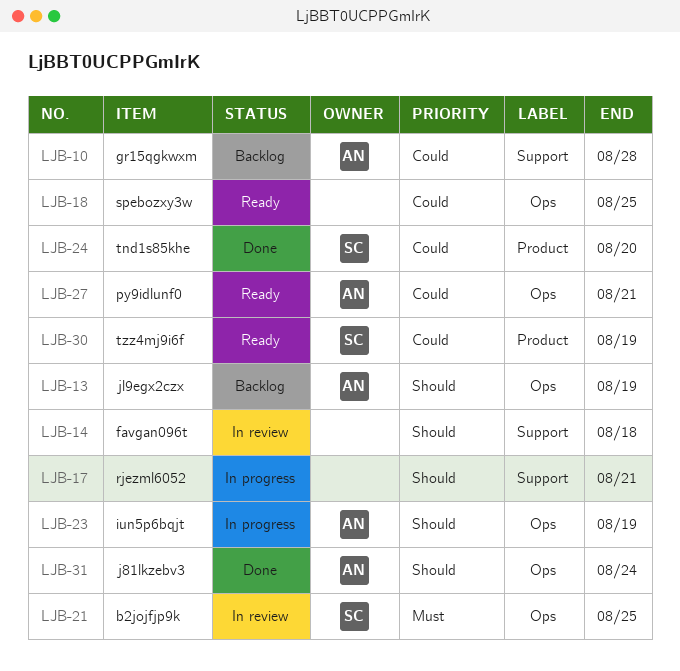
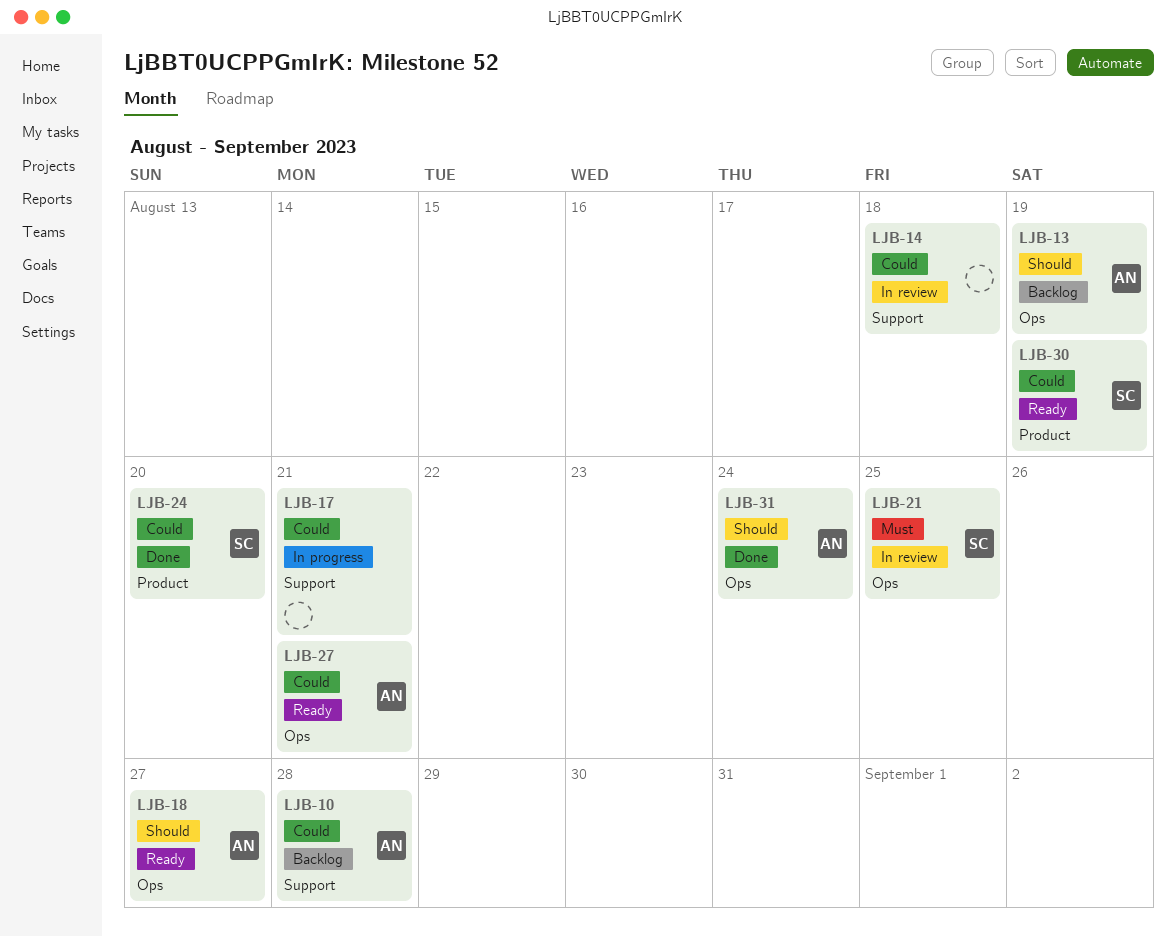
LJB-14, priority: Should -> Could
LJB-17, priority: Should -> Could
LJB-18, owner: none -> AN
LJB-18, priority: Could -> Should
LJB-18, due: Aug 25 -> Aug 27
LJB-23: present -> none

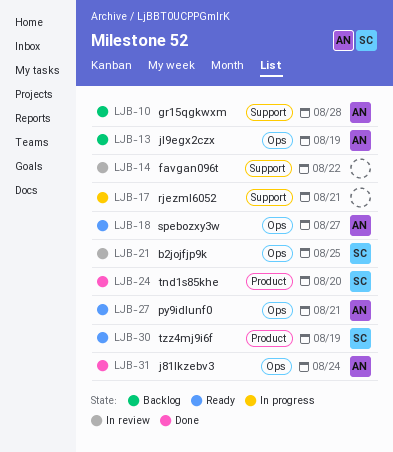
LJB-14, due: Aug 18 -> Aug 22

